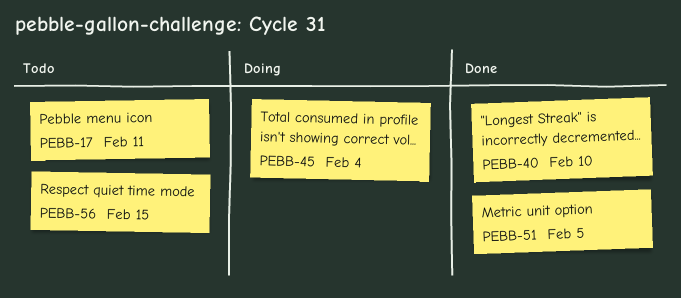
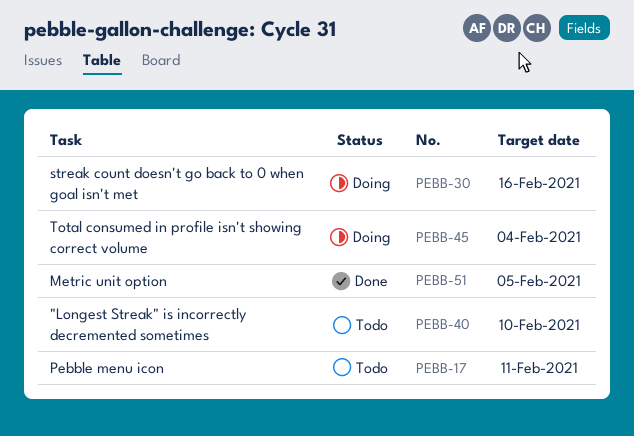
PEBB-30: none -> present
PEBB-40, status: Done -> Todo
PEBB-56: present -> none

